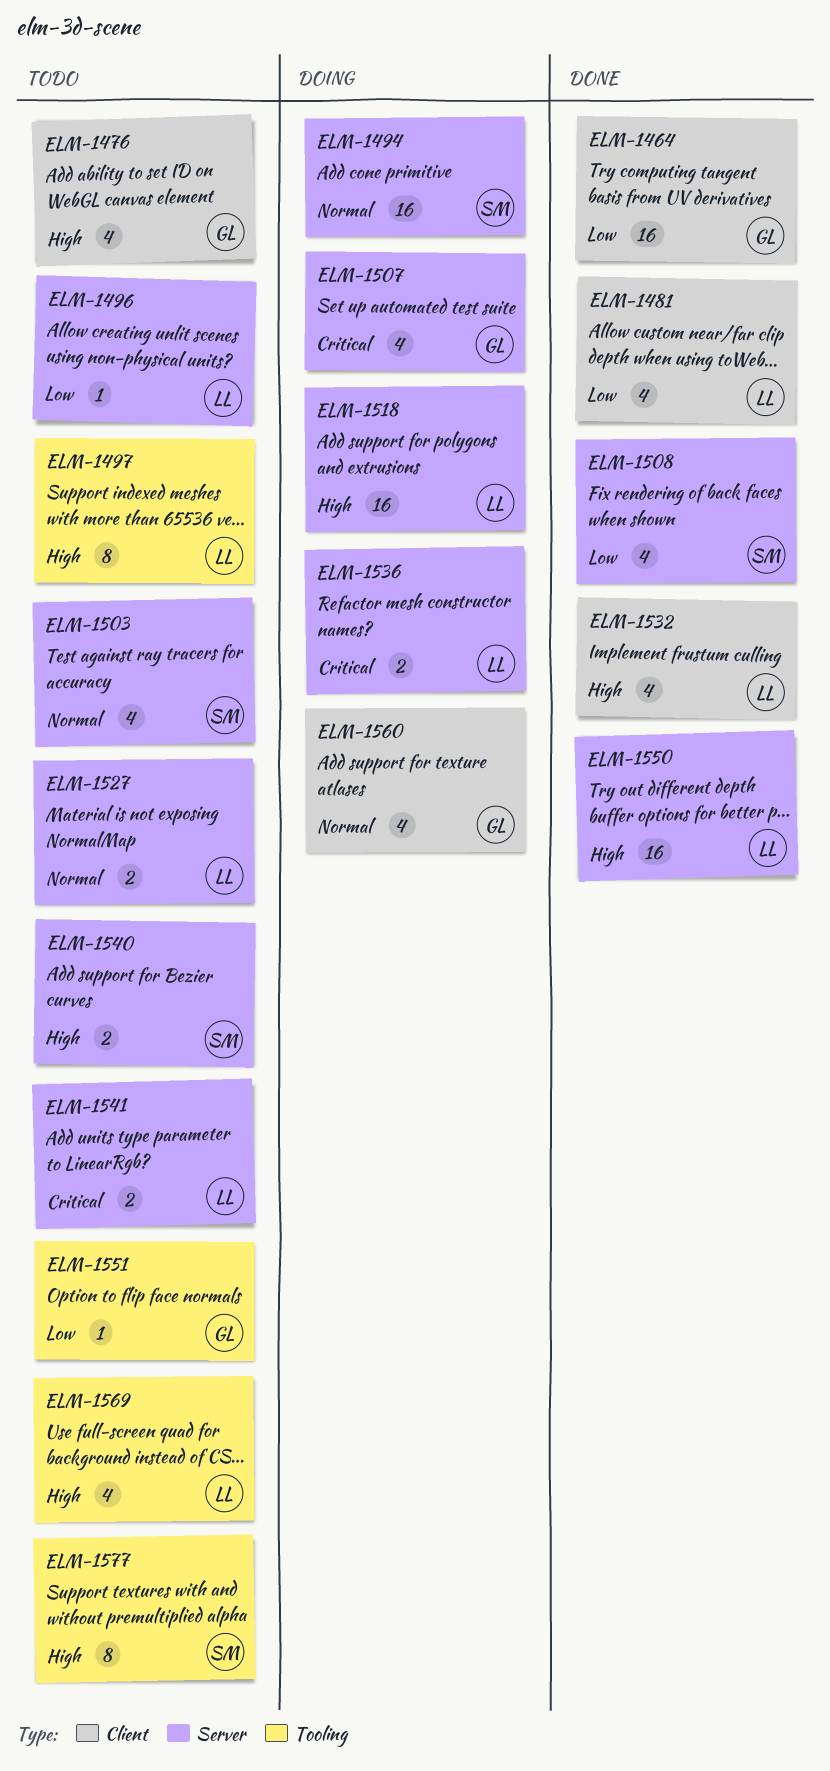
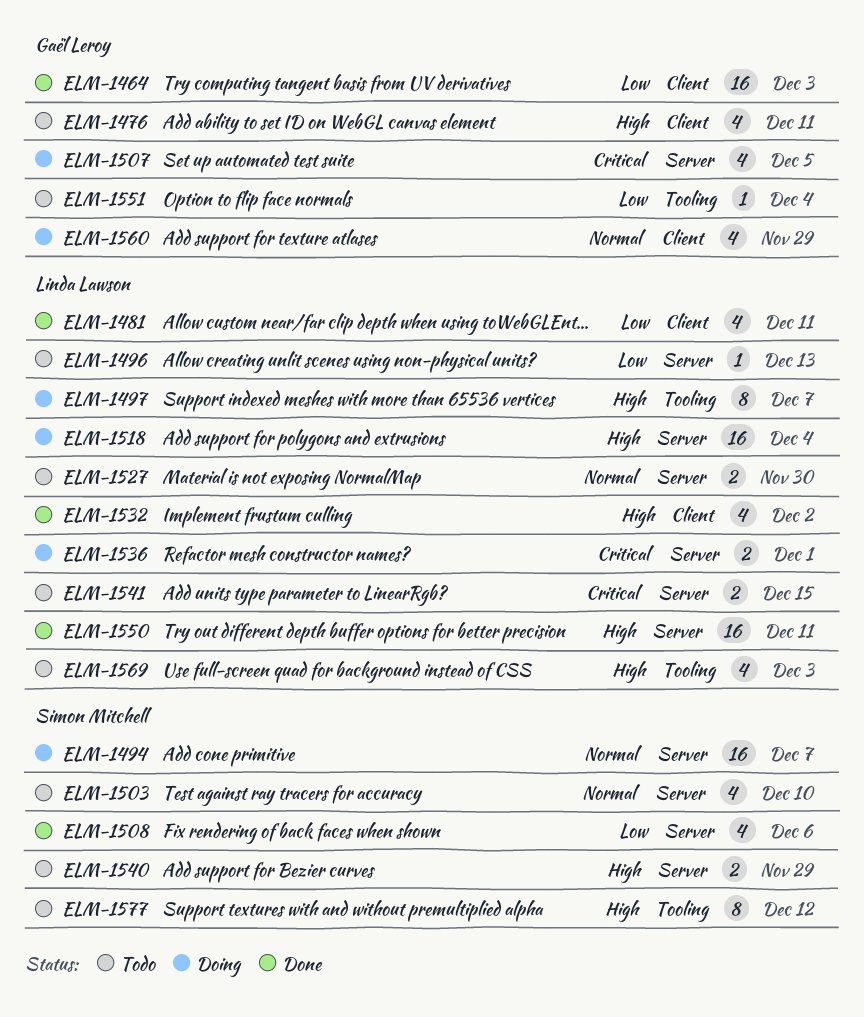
ELM-1497, status: Todo -> Doing

